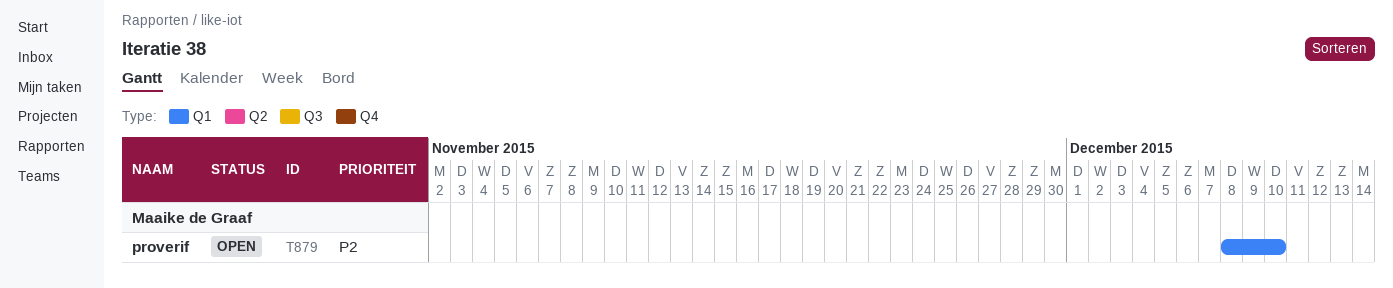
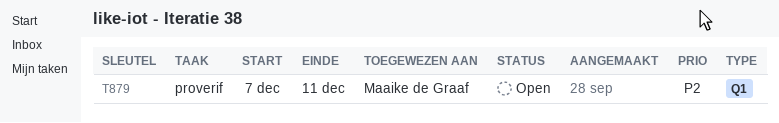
T879, start: Dec 8 -> Dec 7
T879, due: Dec 10 -> Dec 11

